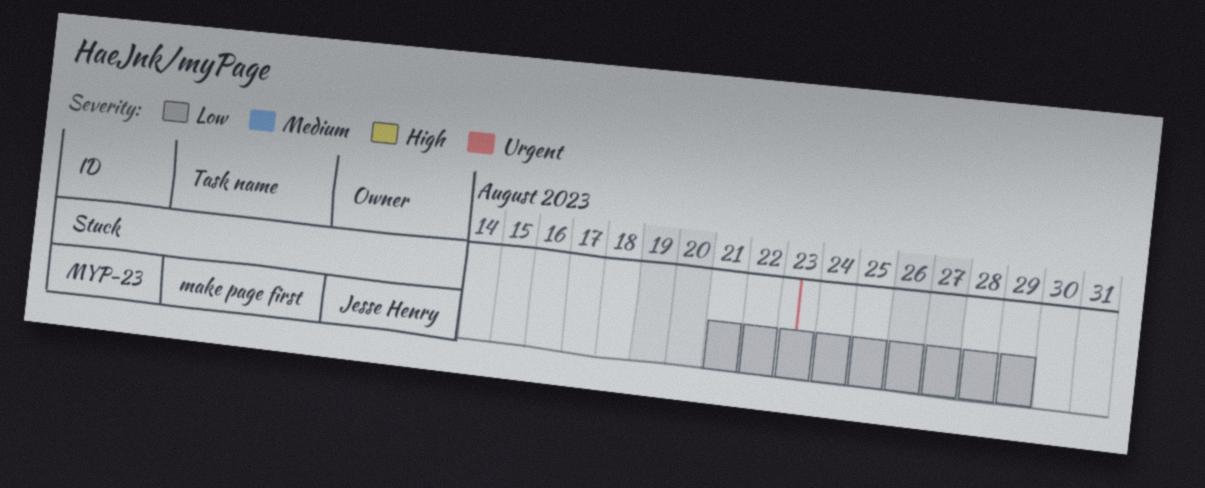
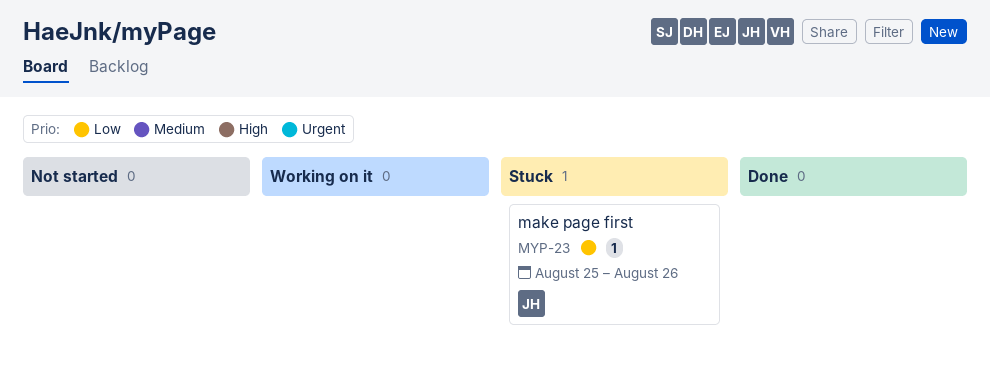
MYP-23, start: Aug 21 -> Aug 25
MYP-23, due: Aug 29 -> Aug 26

